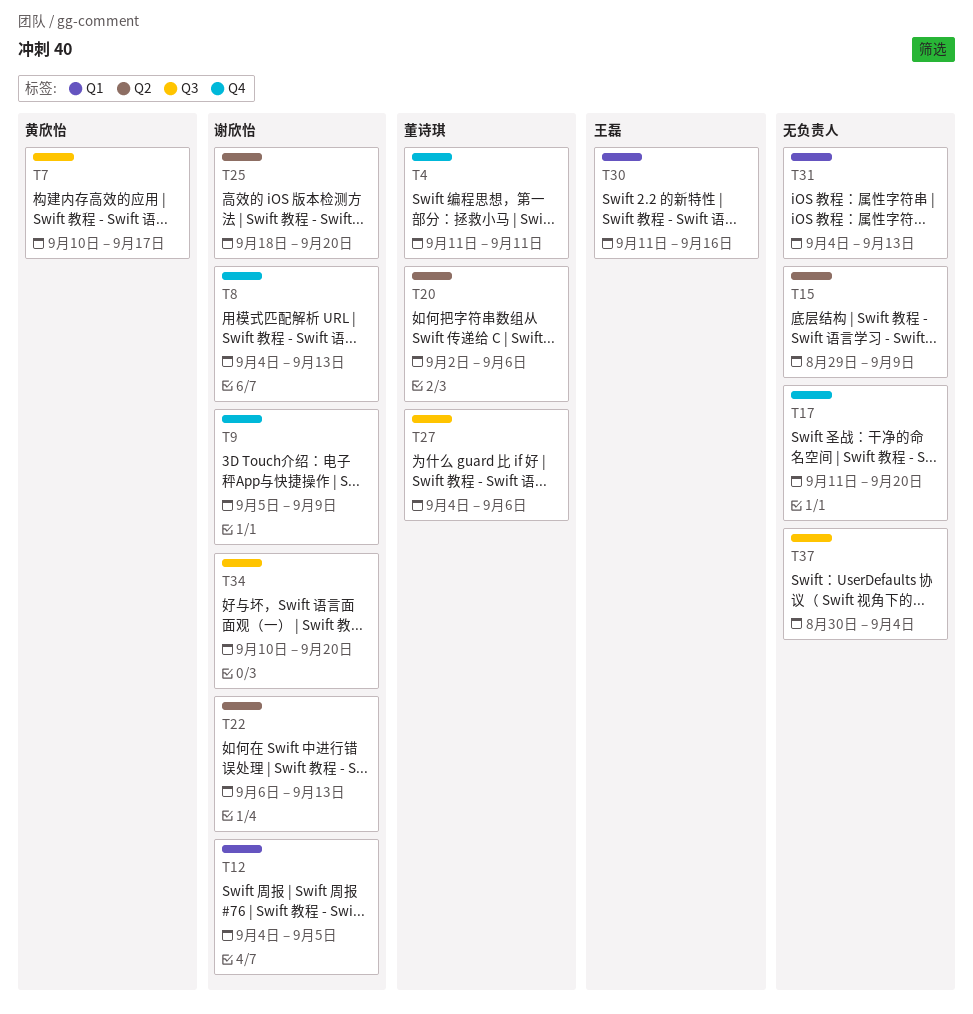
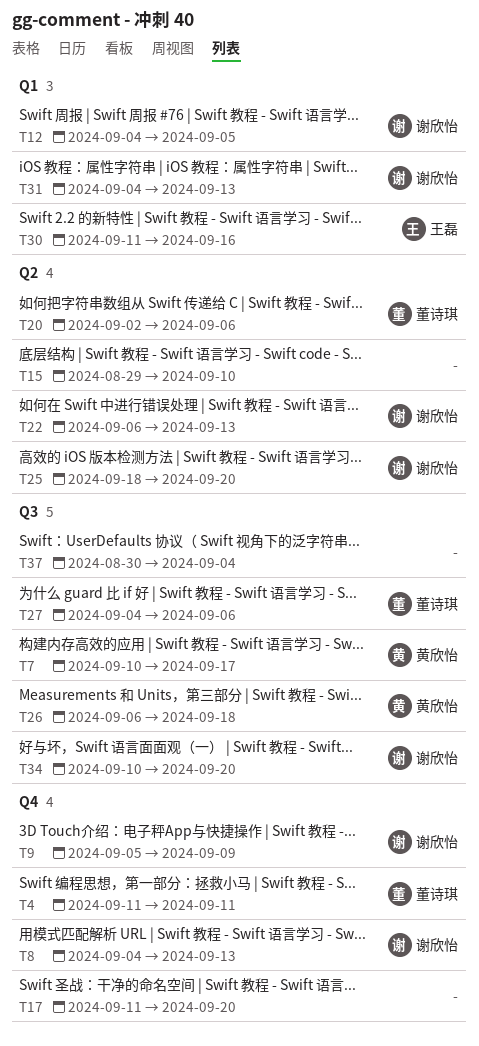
T15, due: Sep 9 -> Sep 10
T26: none -> present
T31, owner: none -> 谢欣怡

